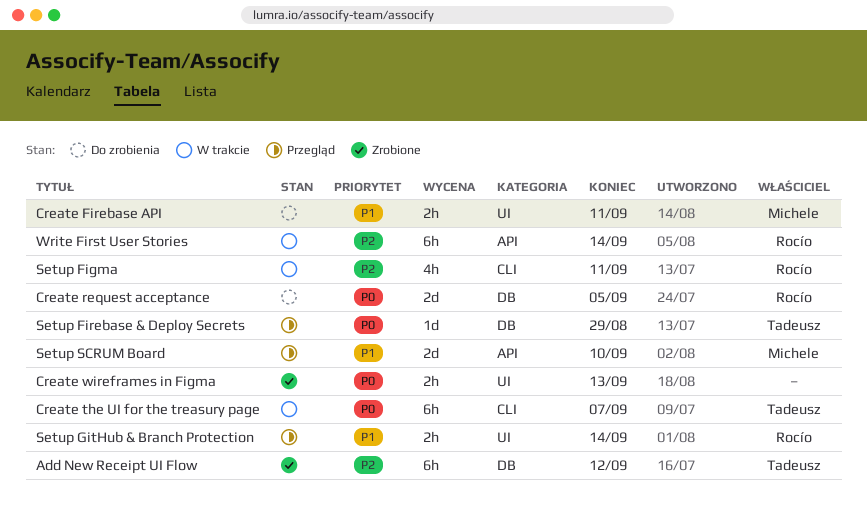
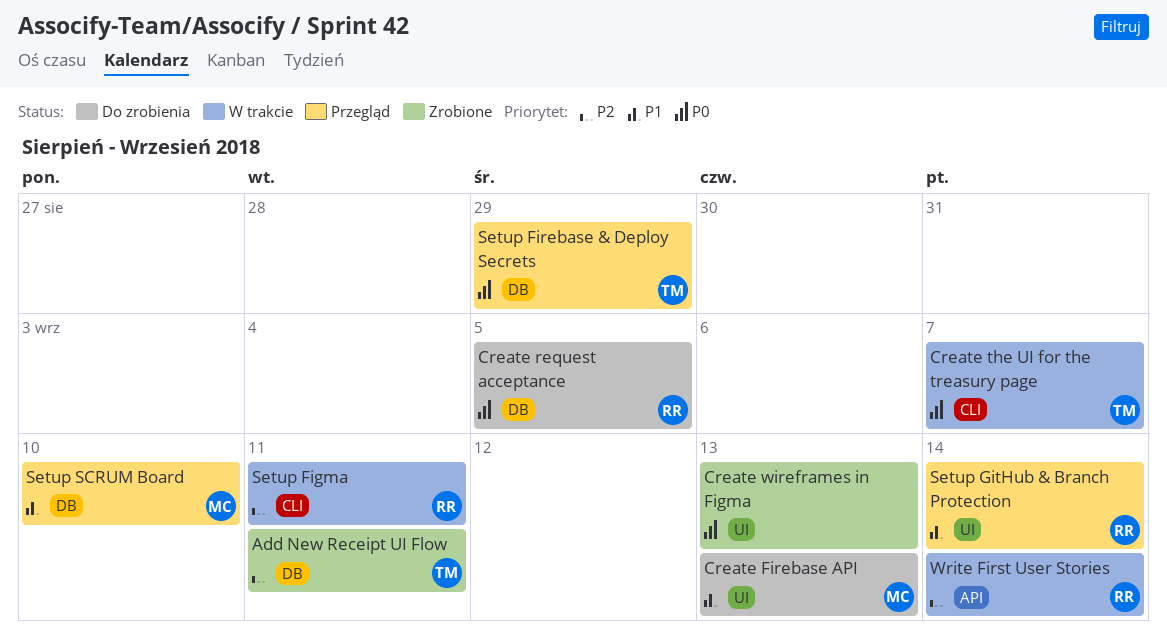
Add New Receipt UI Flow, due: Sep 12 -> Sep 11
Create Firebase API, due: Sep 11 -> Sep 13
Setup SCRUM Board, label: API -> DB

